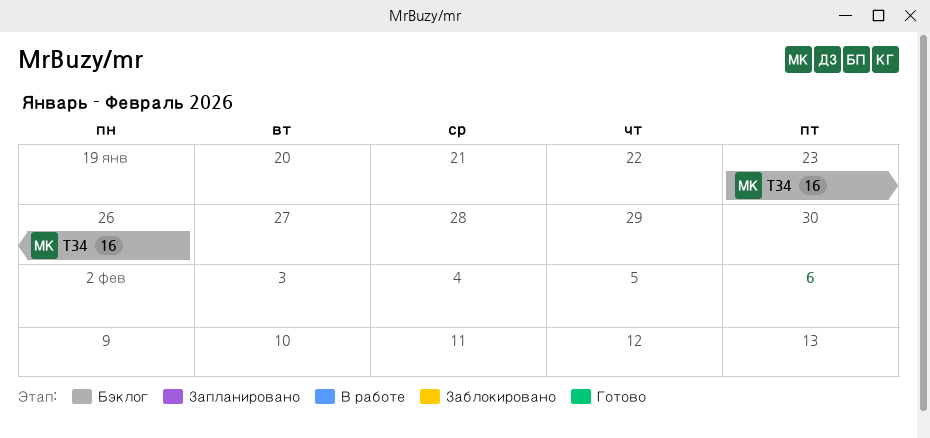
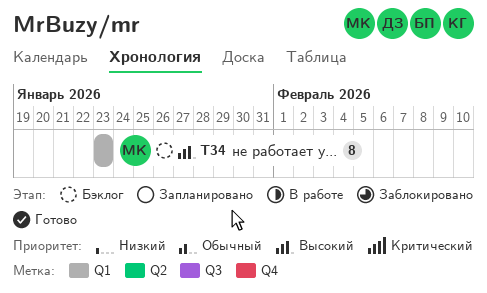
T34, estimate: 16 -> 8
T34, due: Jan 26 -> Jan 23

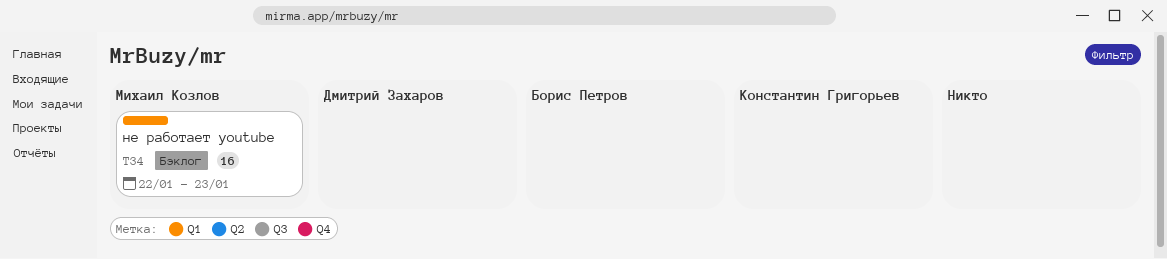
T34, estimate: 8 -> 16
T34, start: Jan 23 -> Jan 22

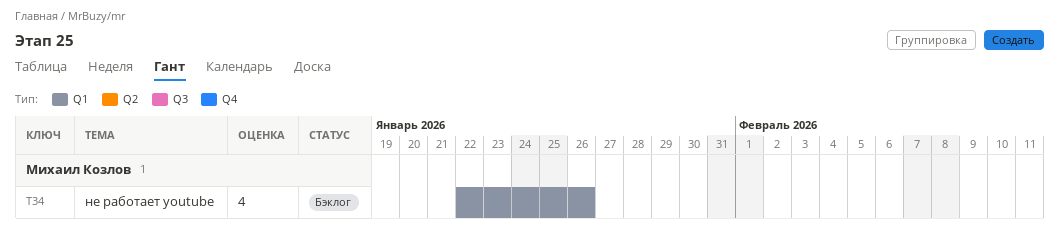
T34, estimate: 16 -> 4
T34, due: Jan 23 -> Jan 26

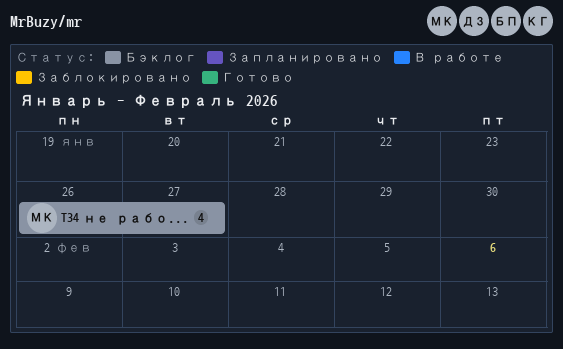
T34, start: Jan 22 -> Jan 26
T34, due: Jan 26 -> Jan 27

